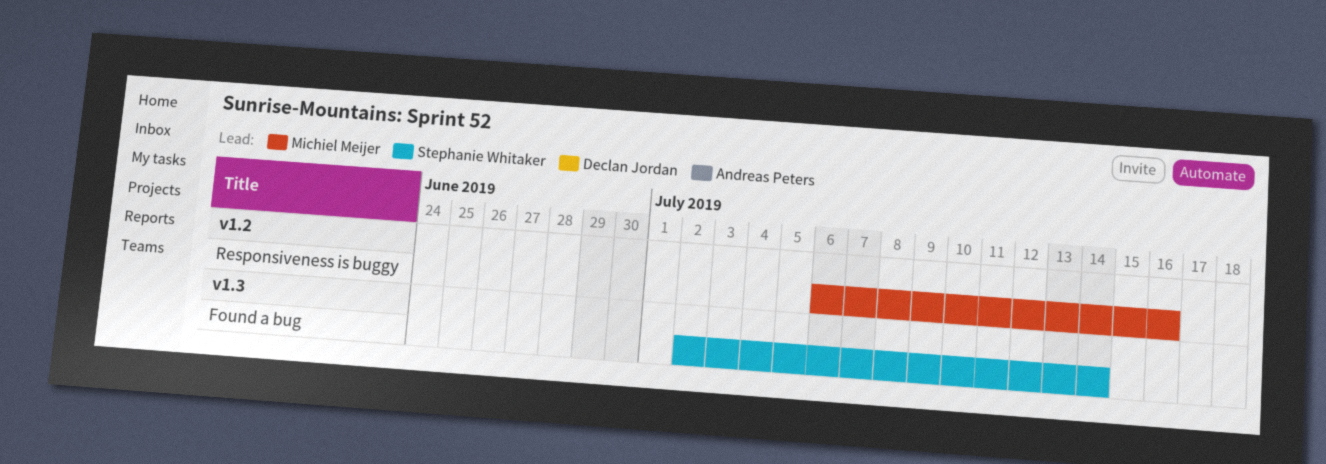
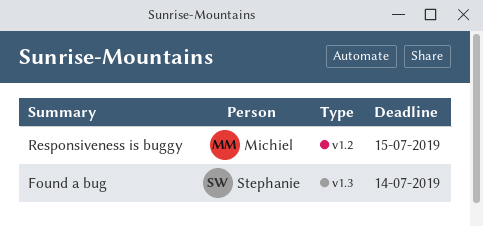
Responsiveness is buggy, due: Jul 16 -> Jul 15

